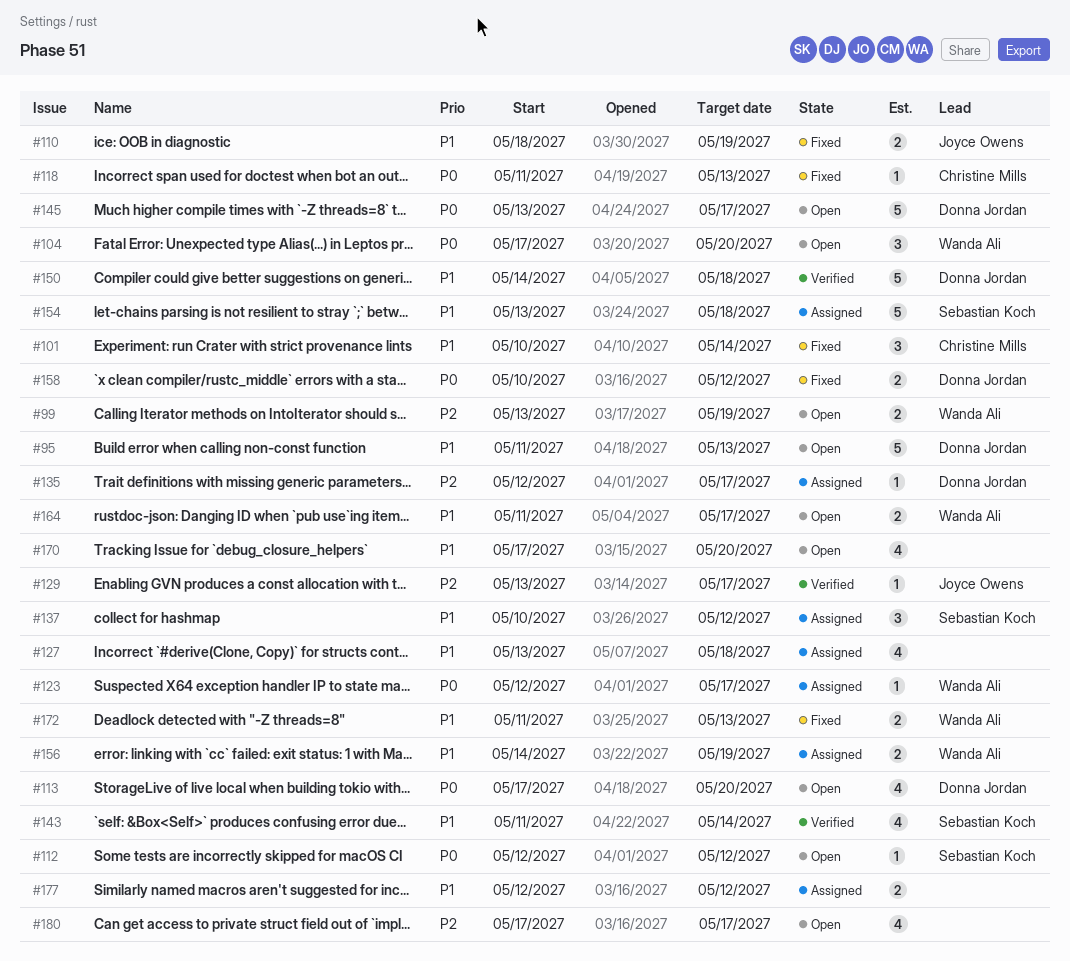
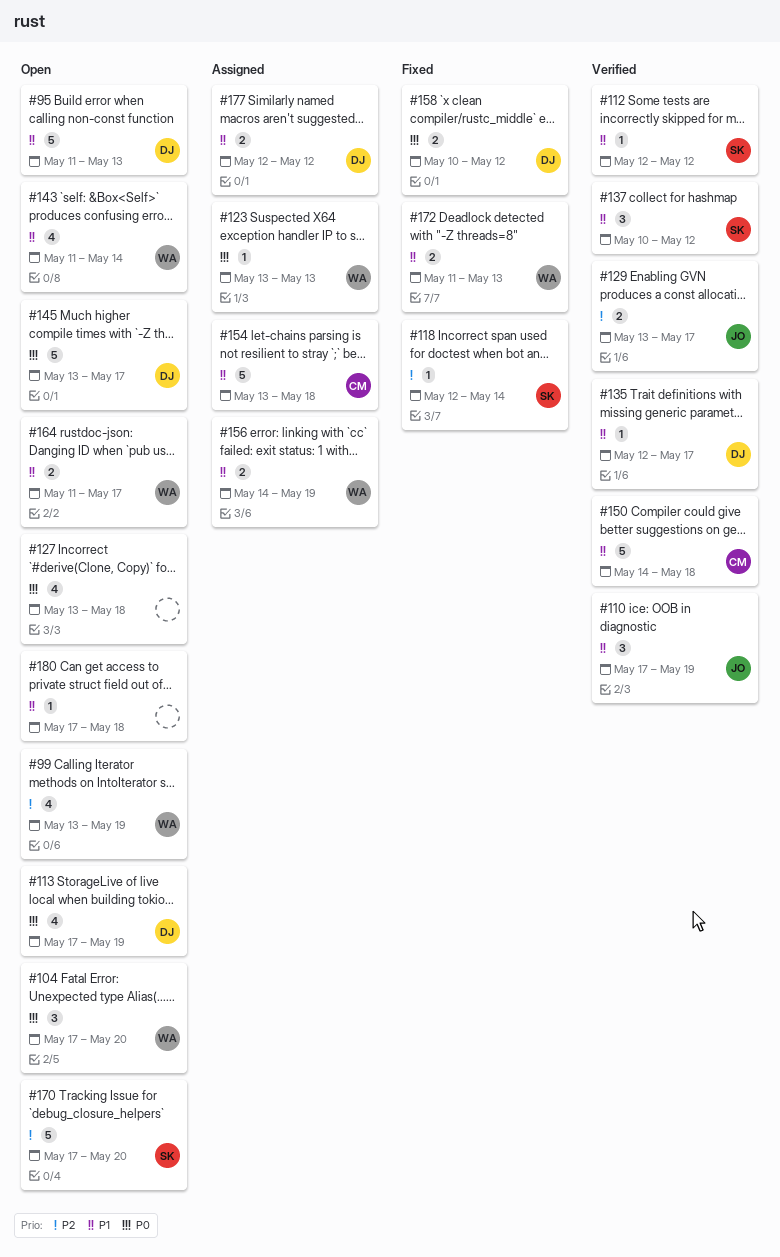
#99, estimate: 2 -> 4
#101: present -> none
#110, status: Fixed -> Verified
#110, estimate: 2 -> 3
#110, start: May 18 -> May 17
#112, status: Open -> Verified
#112, priority: P0 -> P1
#113, due: May 20 -> May 19
#118, owner: Christine Mills -> Sebastian Koch
#118, priority: P0 -> P2
#118, start: May 11 -> May 12
#118, due: May 13 -> May 14
#123, start: May 12 -> May 13
#123, due: May 17 -> May 13
#127, status: Assigned -> Open
#127, priority: P1 -> P0
#129, estimate: 1 -> 2
#135, status: Assigned -> Verified
#135, priority: P2 -> P1
#137, status: Assigned -> Verified
#143, status: Verified -> Open
#143, owner: Sebastian Koch -> Wanda Ali
#150, owner: Donna Jordan -> Christine Mills
#154, owner: Sebastian Koch -> Christine Mills
#170, owner: none -> Sebastian Koch
#170, priority: P1 -> P2
#170, estimate: 4 -> 5
#177, owner: none -> Donna Jordan
#180, priority: P2 -> P1
#180, estimate: 4 -> 1
#180, due: May 17 -> May 18

